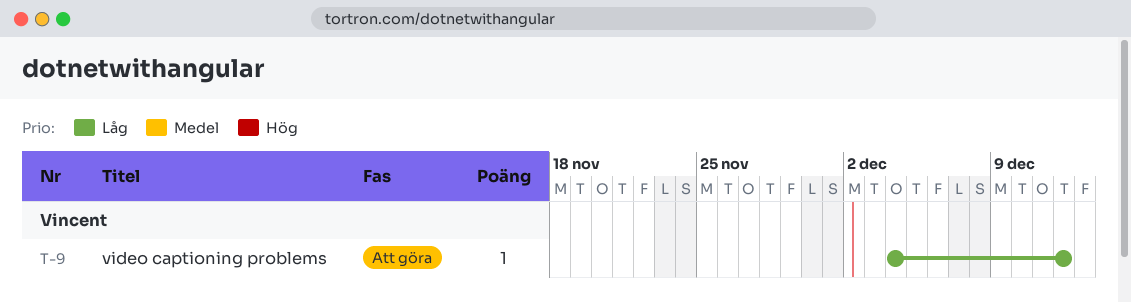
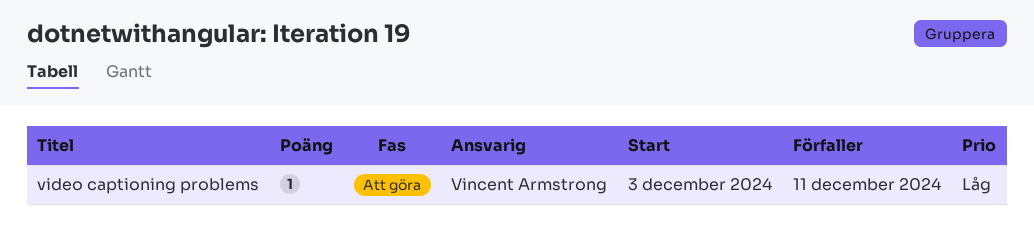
video captioning problems, start: Dec 4 -> Dec 3
video captioning problems, due: Dec 12 -> Dec 11

